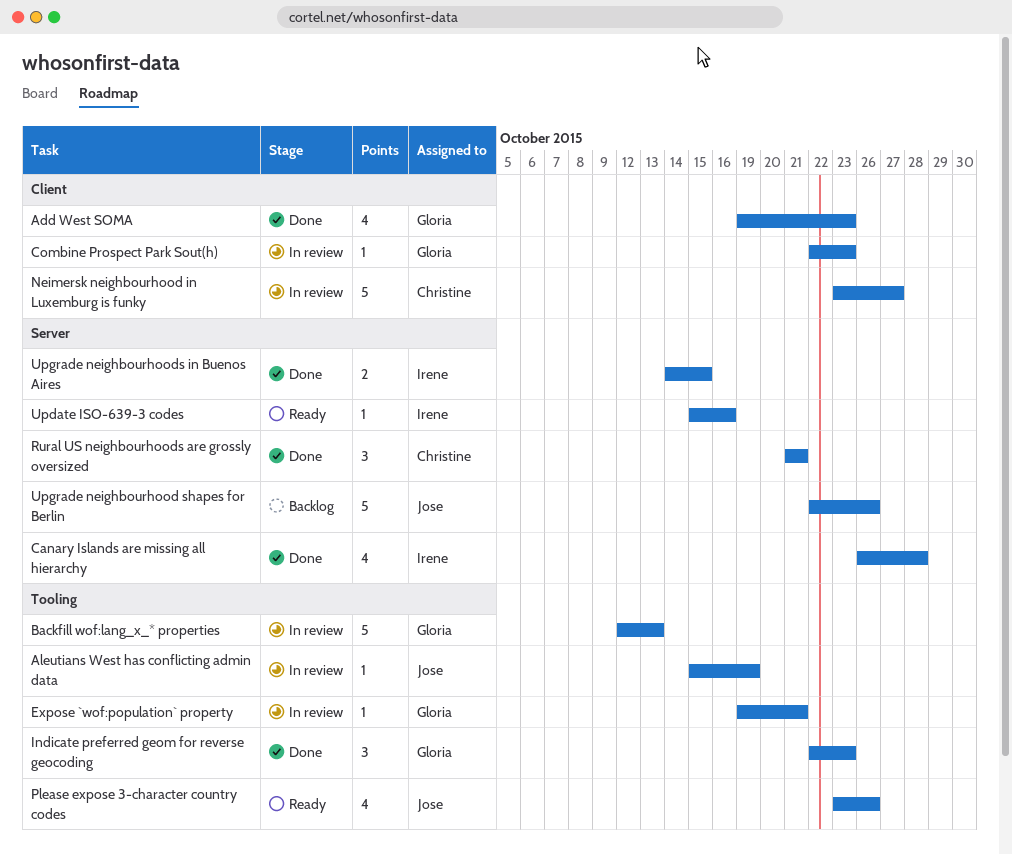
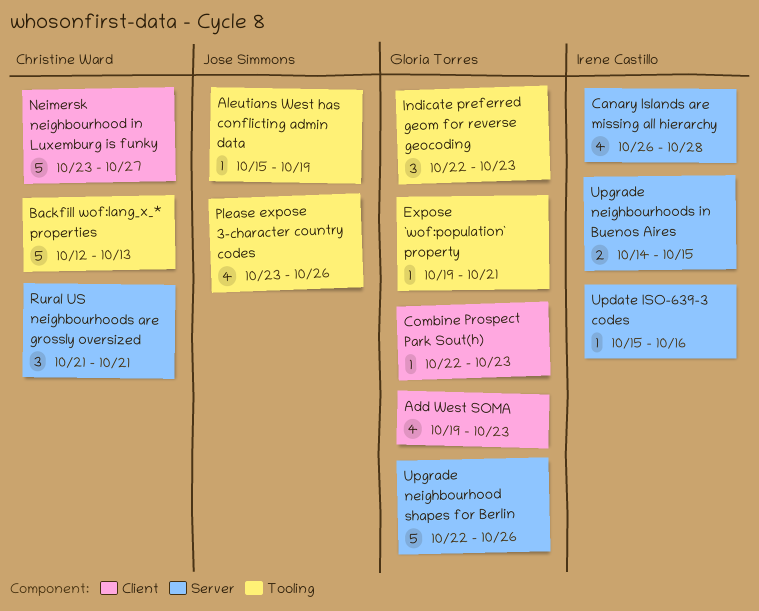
Backfill wof:lang_x_* properties, owner: Gloria Torres -> Christine Ward
Upgrade neighbourhood shapes for Berlin, owner: Jose Simmons -> Gloria Torres

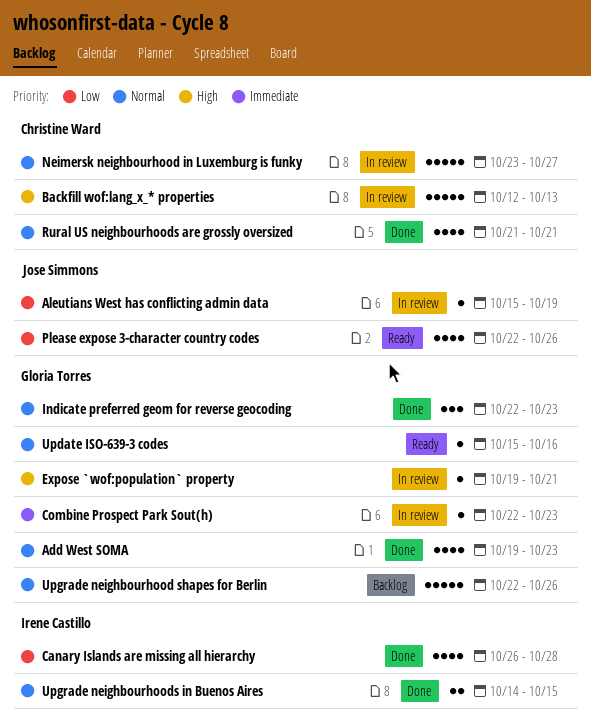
Please expose 3-character country codes, start: Oct 23 -> Oct 22
Rural US neighbourhoods are grossly oversized, estimate: 3 -> 4
Update ISO-639-3 codes, owner: Irene Castillo -> Gloria Torres

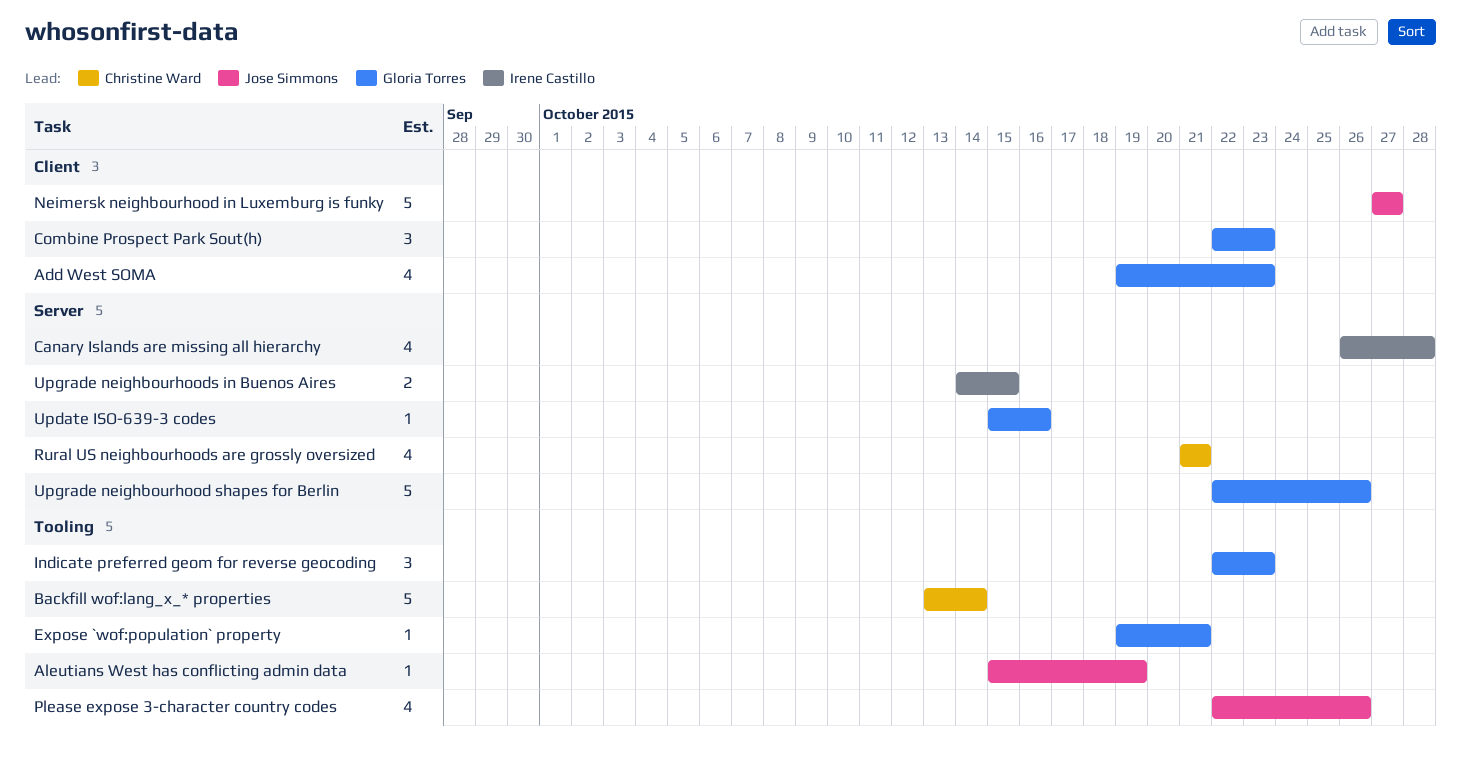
Backfill wof:lang_x_* properties, start: Oct 12 -> Oct 13
Backfill wof:lang_x_* properties, due: Oct 13 -> Oct 14
Combine Prospect Park Sout(h), estimate: 1 -> 3
Neimersk neighbourhood in Luxemburg is funky, owner: Christine Ward -> Jose Simmons
Neimersk neighbourhood in Luxemburg is funky, start: Oct 23 -> Oct 27

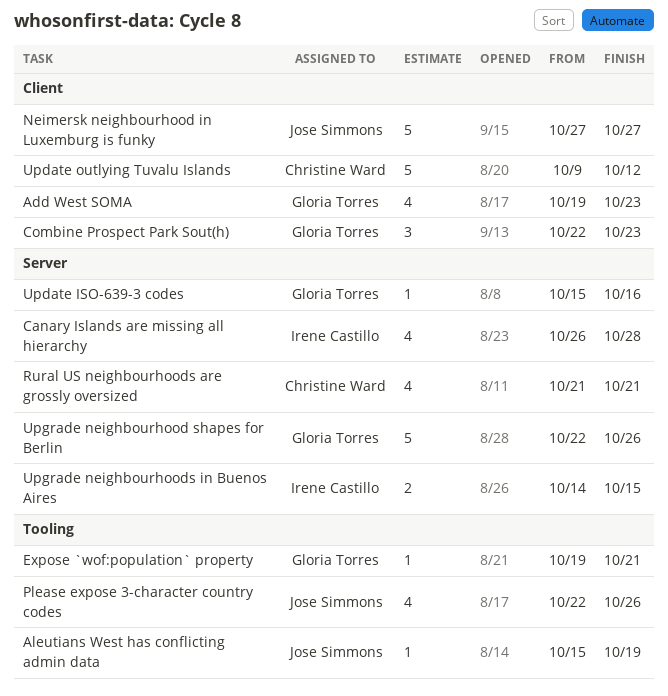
Backfill wof:lang_x_* properties: present -> none
Indicate preferred geom for reverse geocoding: present -> none
Update outlying Tuvalu Islands: none -> present

